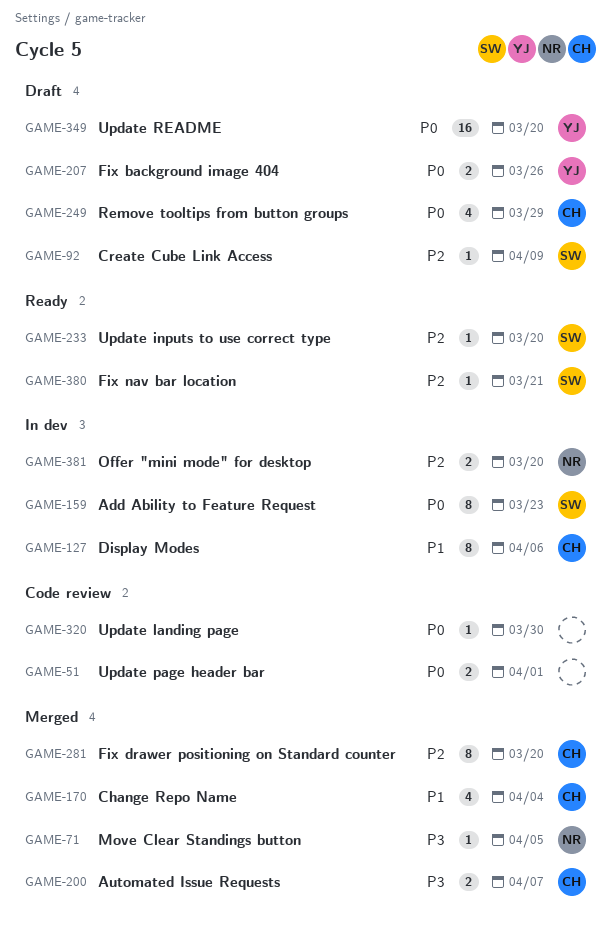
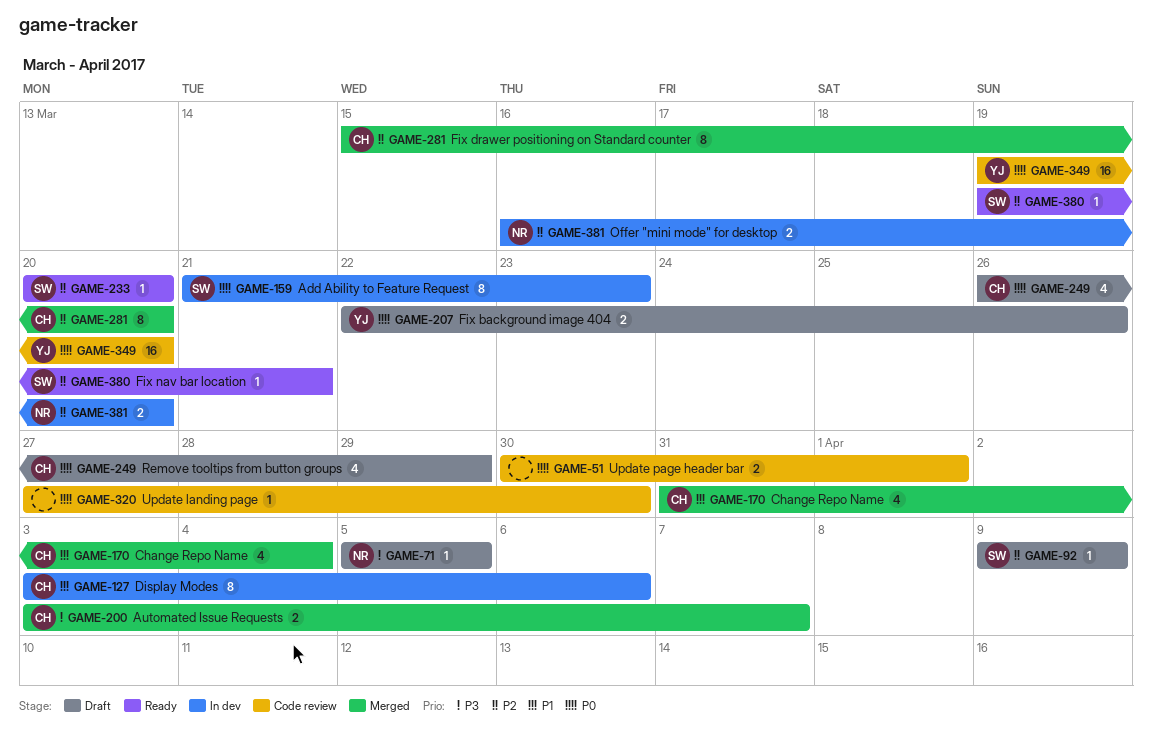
GAME-71, status: Merged -> Draft
GAME-349, status: Draft -> Code review

